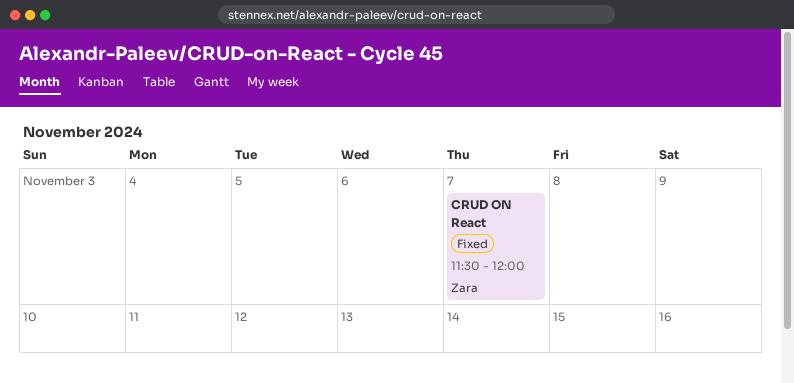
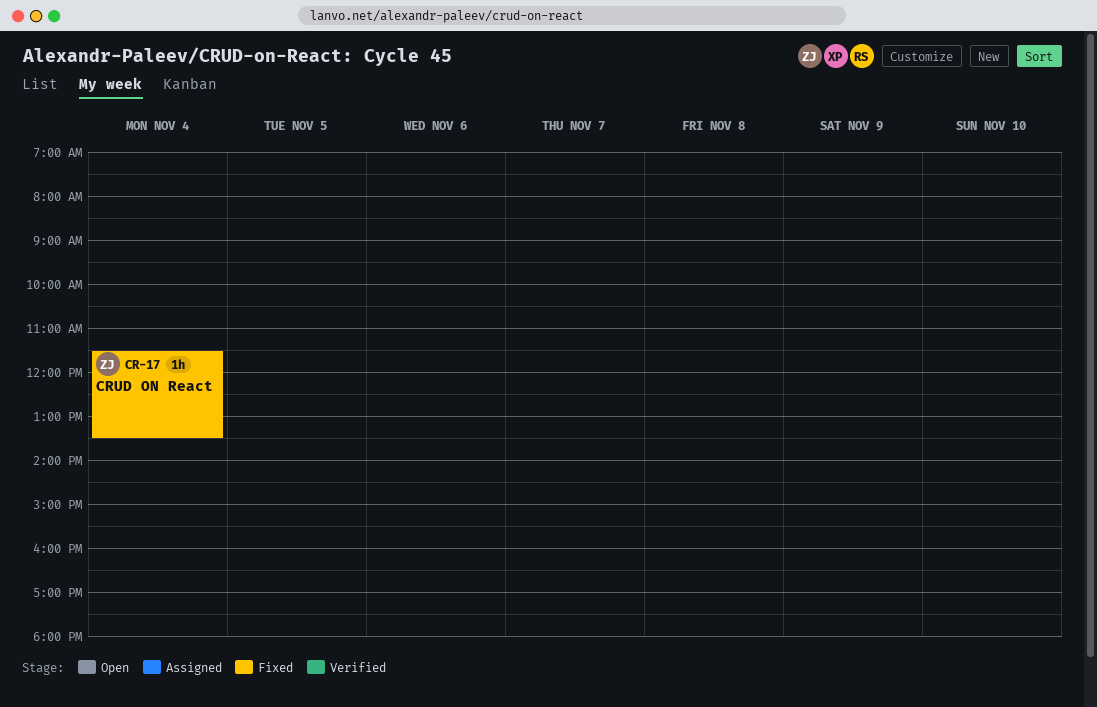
CRUD ON React, day: Nov 7 -> Nov 4
CRUD ON React, ends: 12:00 -> 13:30

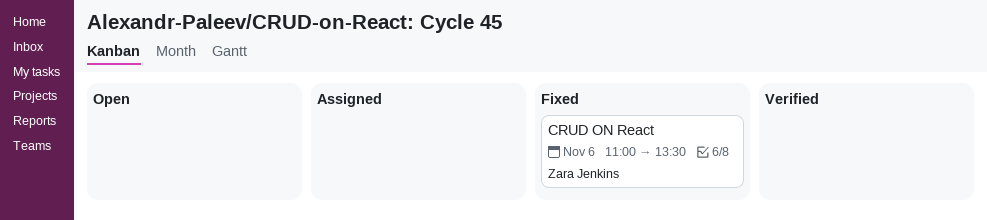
CRUD ON React, day: Nov 4 -> Nov 6
CRUD ON React, begins: 11:30 -> 11:00

